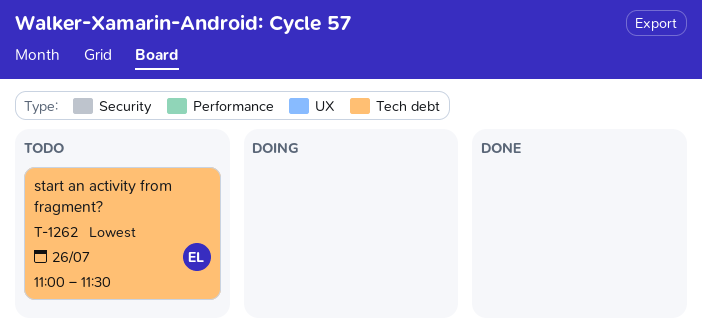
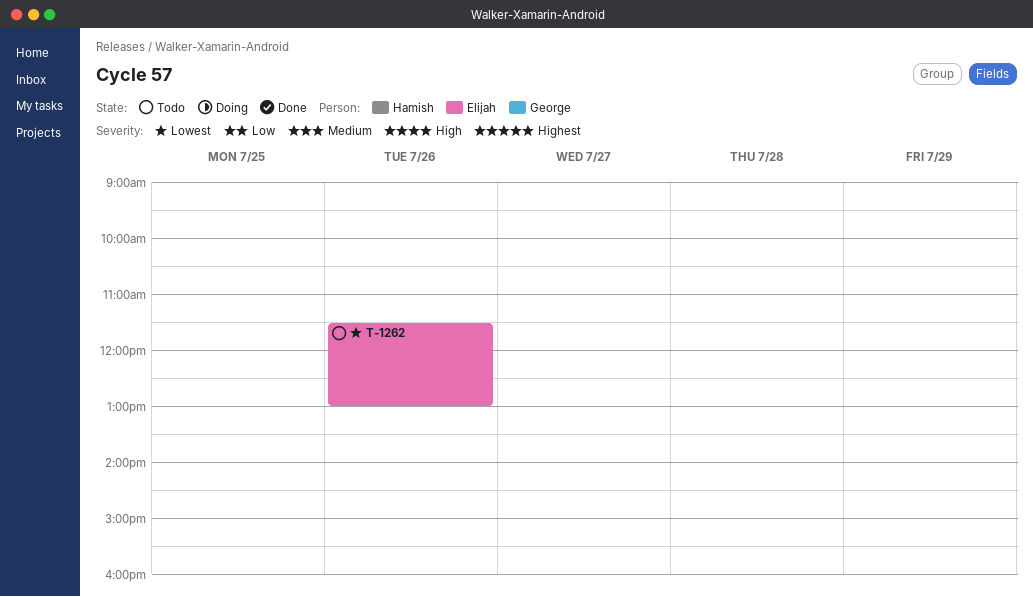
T-1262, begins: 11:00 -> 11:30
T-1262, ends: 11:30 -> 13:00

